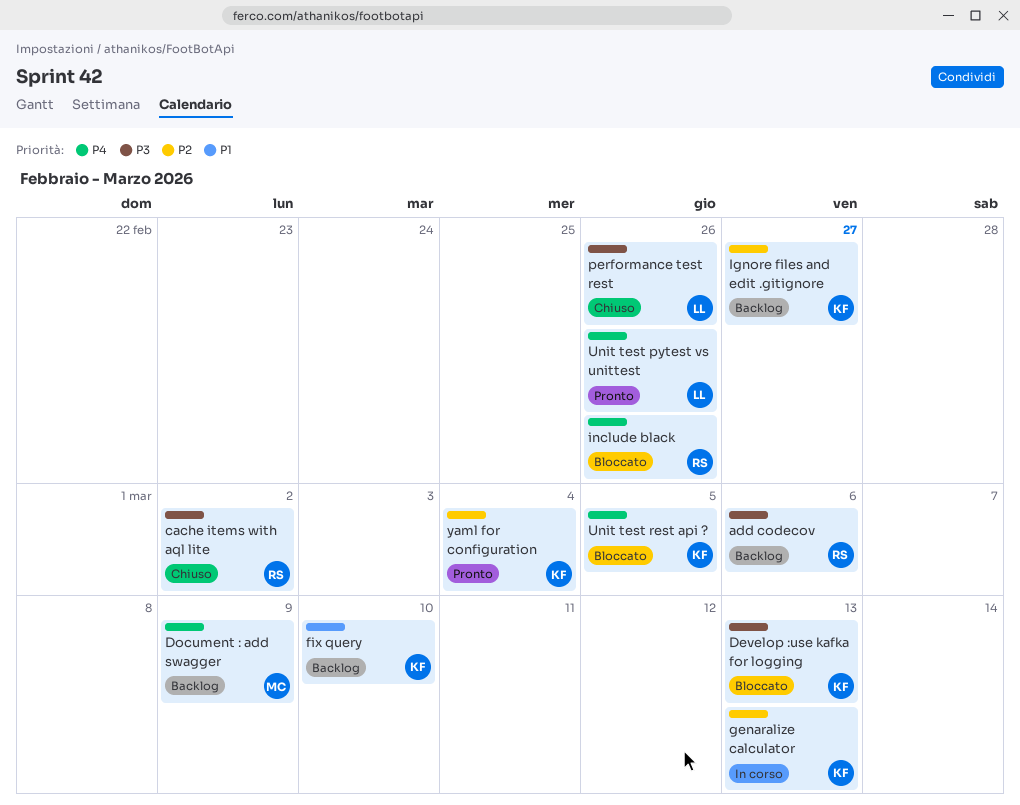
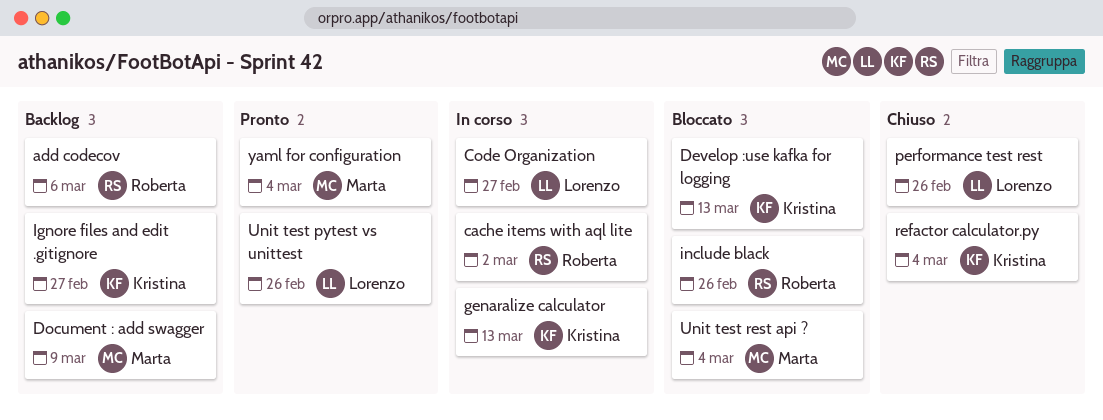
cache items with aql lite, status: Chiuso -> In corso
Code Organization: none -> present
fix query: present -> none
refactor calculator.py: none -> present
Unit test rest api ?, owner: Kristina -> Marta
Unit test rest api ?, due: Mar 5 -> Mar 4
yaml for configuration, owner: Kristina -> Marta

